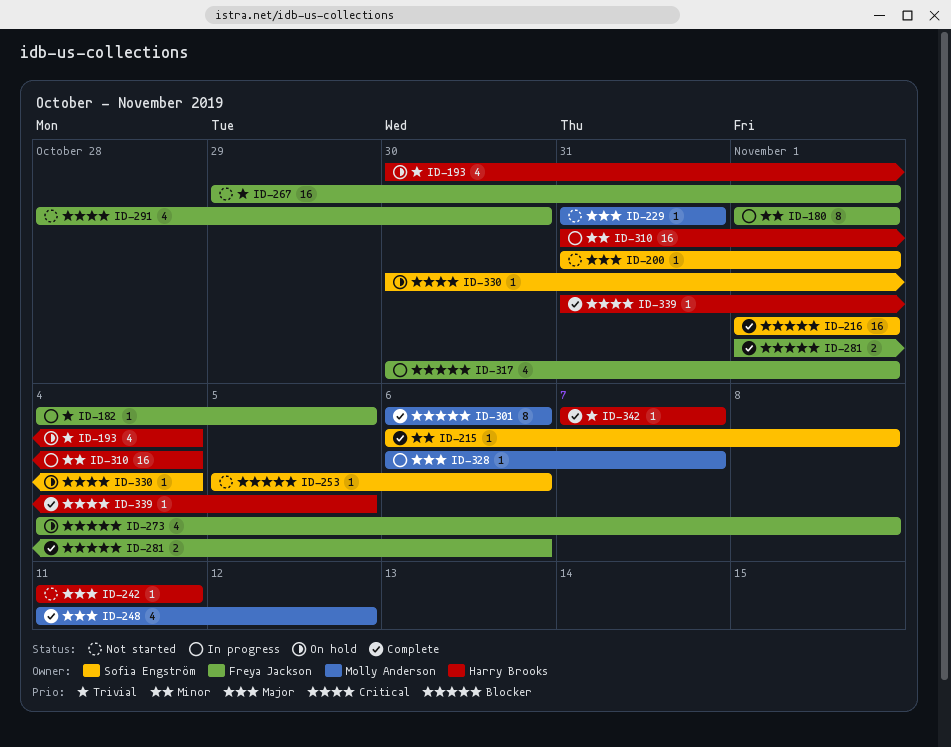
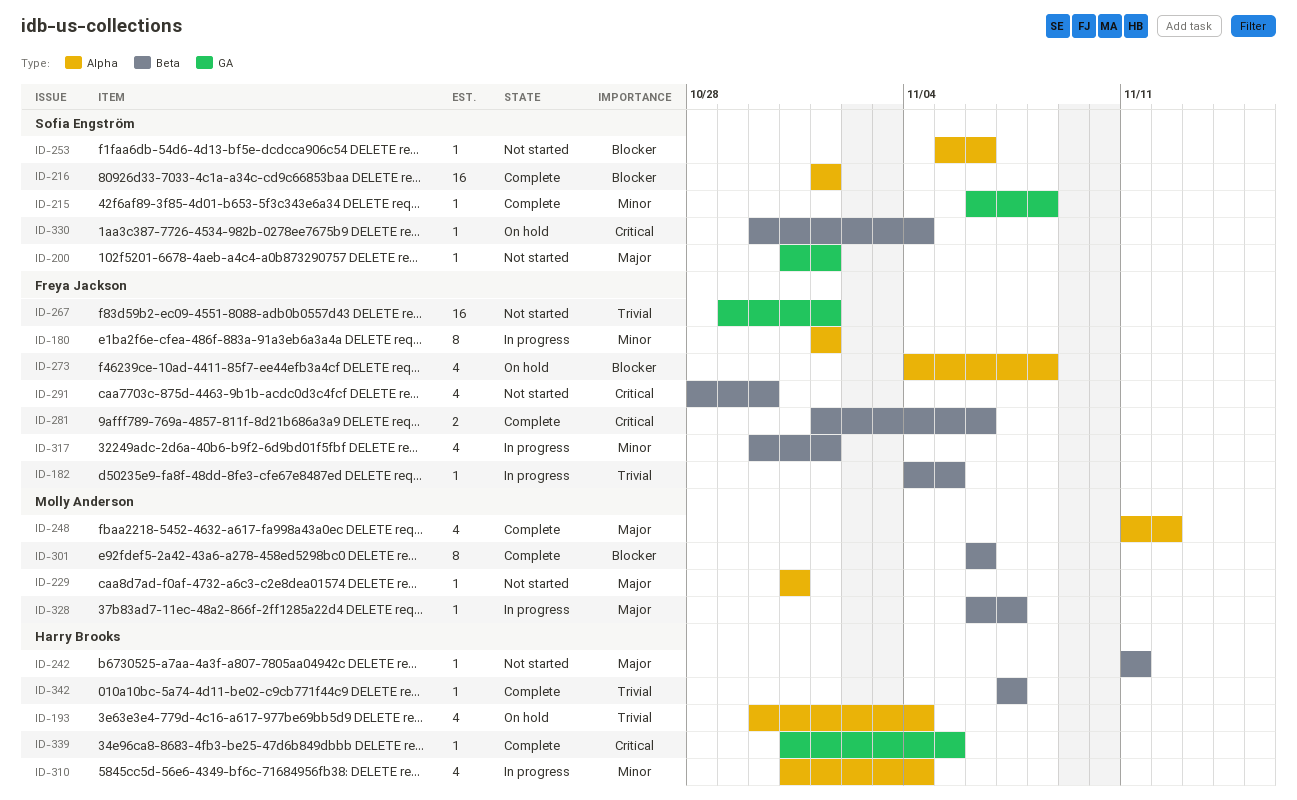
ID-281, priority: Blocker -> Critical
ID-310, estimate: 16 -> 4
ID-317, priority: Blocker -> Minor

